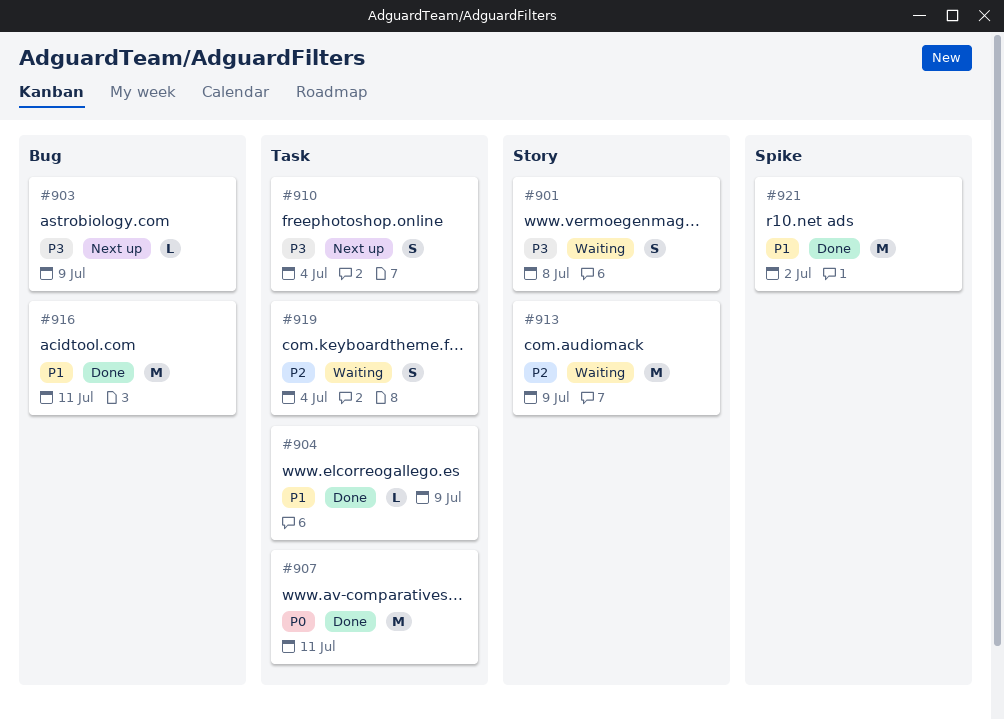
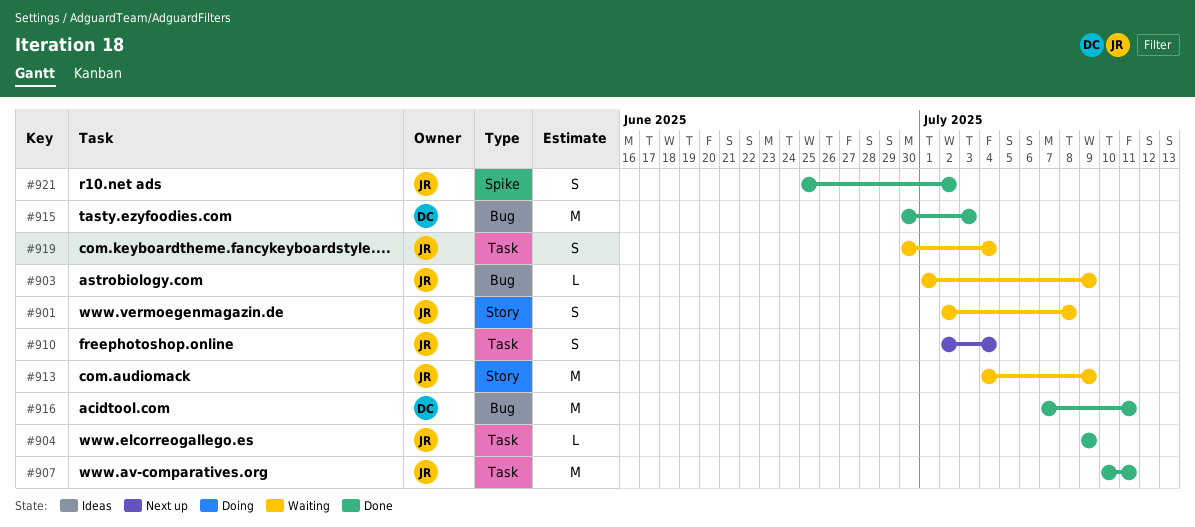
#903, status: Next up -> Waiting
#915: none -> present
#921, estimate: M -> S

